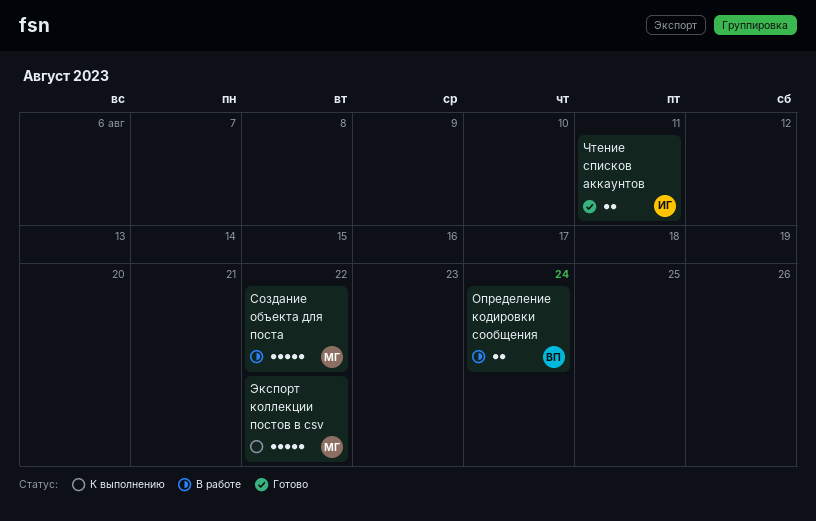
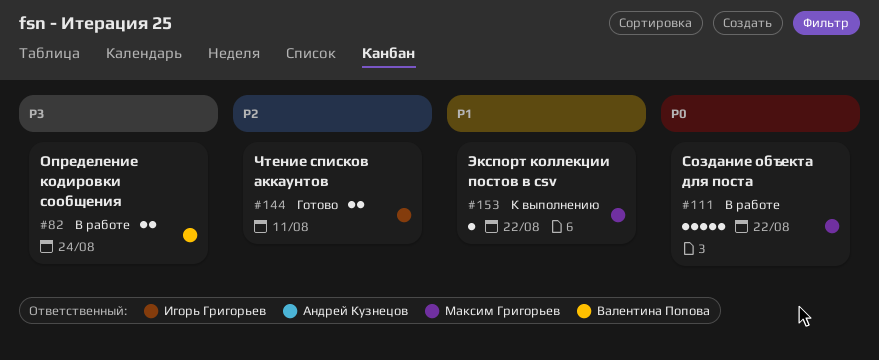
Экспорт коллекции постов в csv, estimate: 5 -> 1

